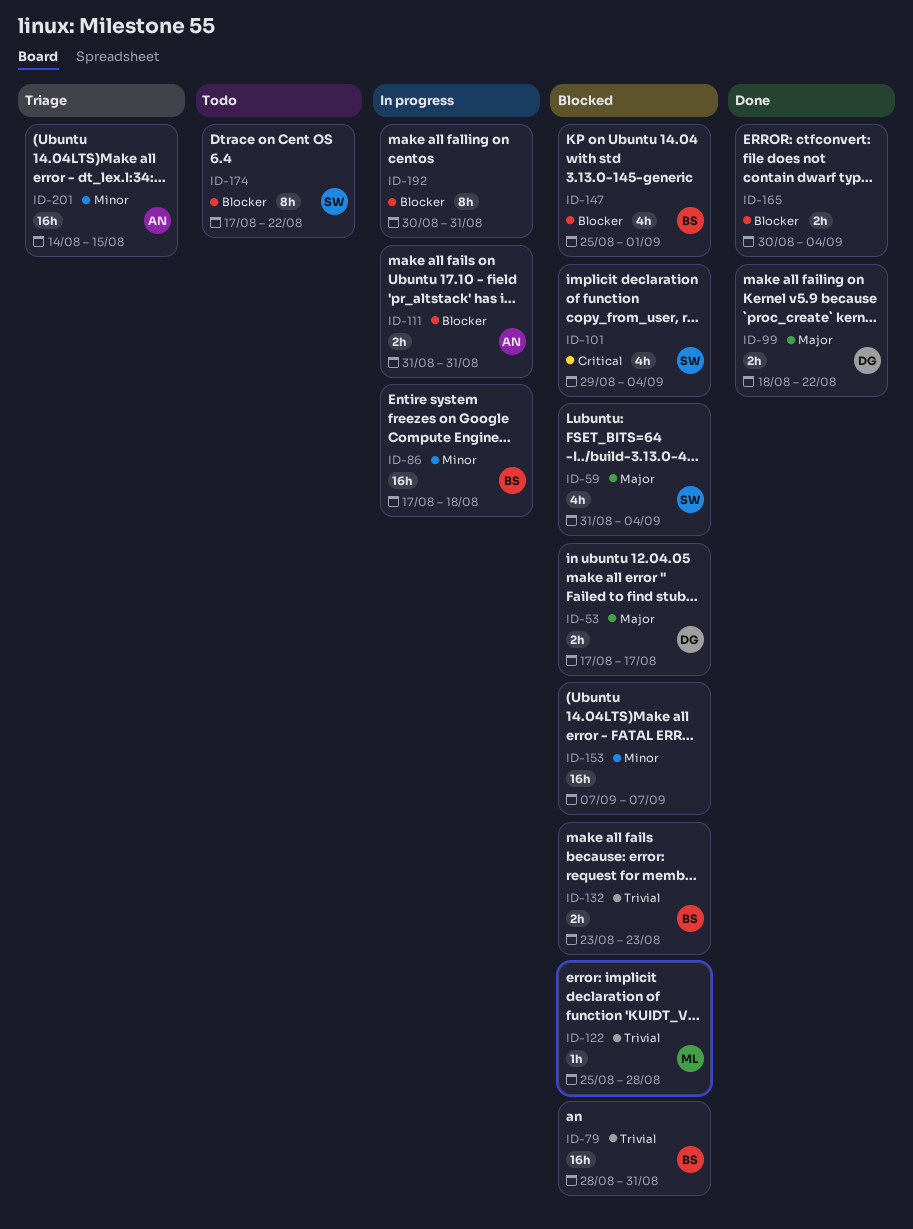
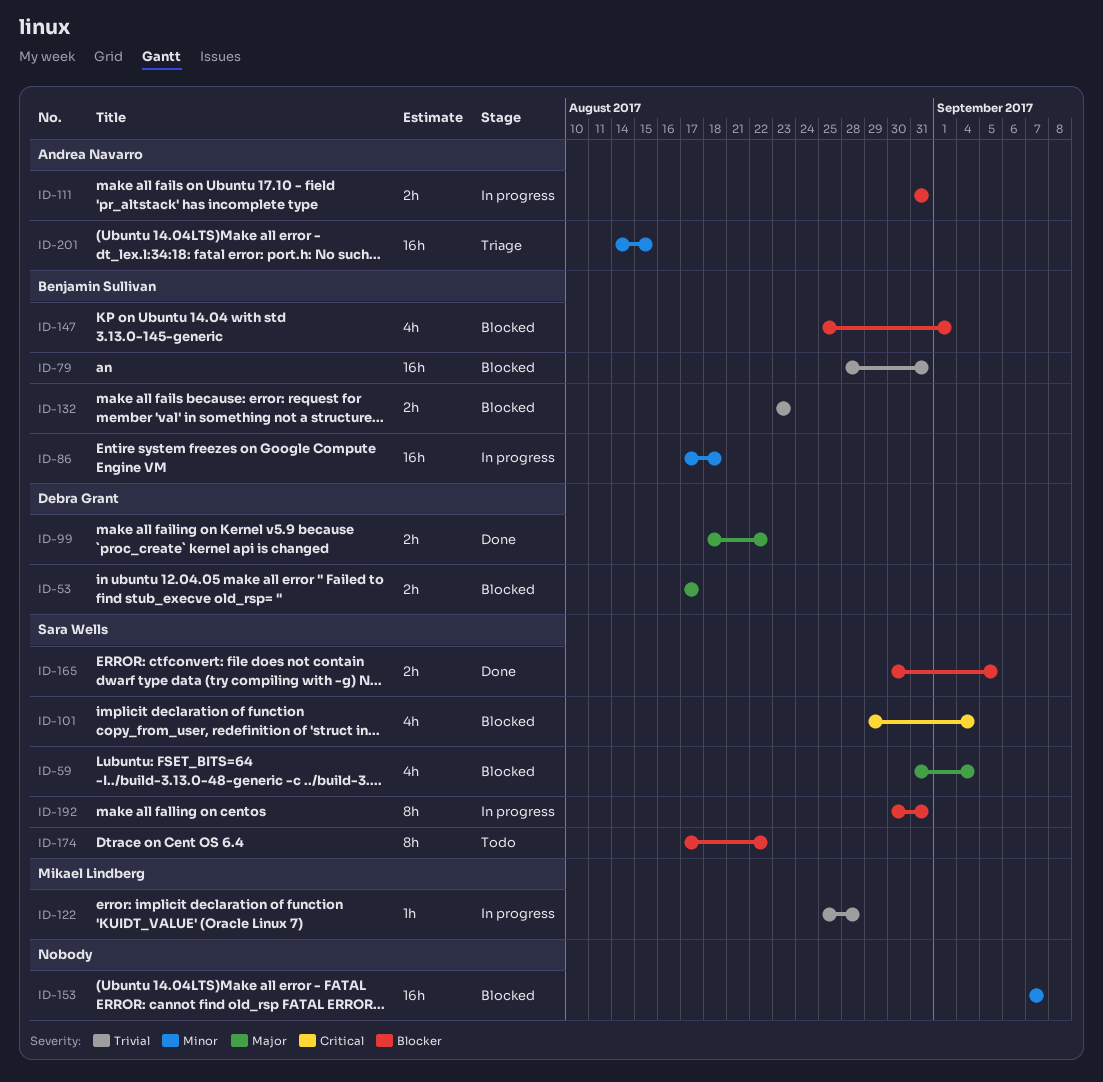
ID-122, status: Blocked -> In progress
ID-165, owner: none -> Sara Wells
ID-165, due: Sep 4 -> Sep 5
ID-192, owner: none -> Sara Wells

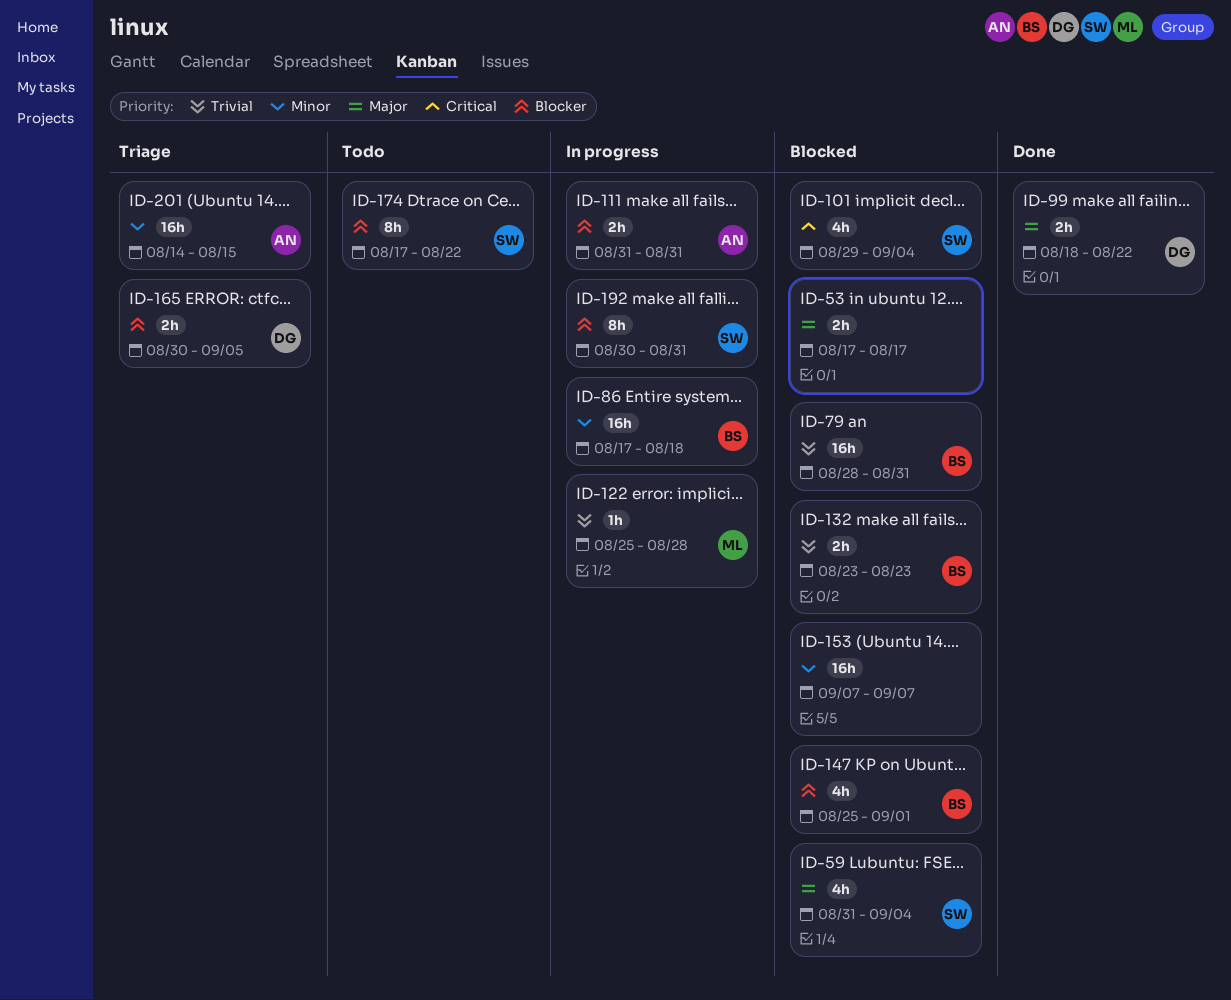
ID-53, owner: Debra Grant -> none
ID-165, status: Done -> Triage
ID-165, owner: Sara Wells -> Debra Grant

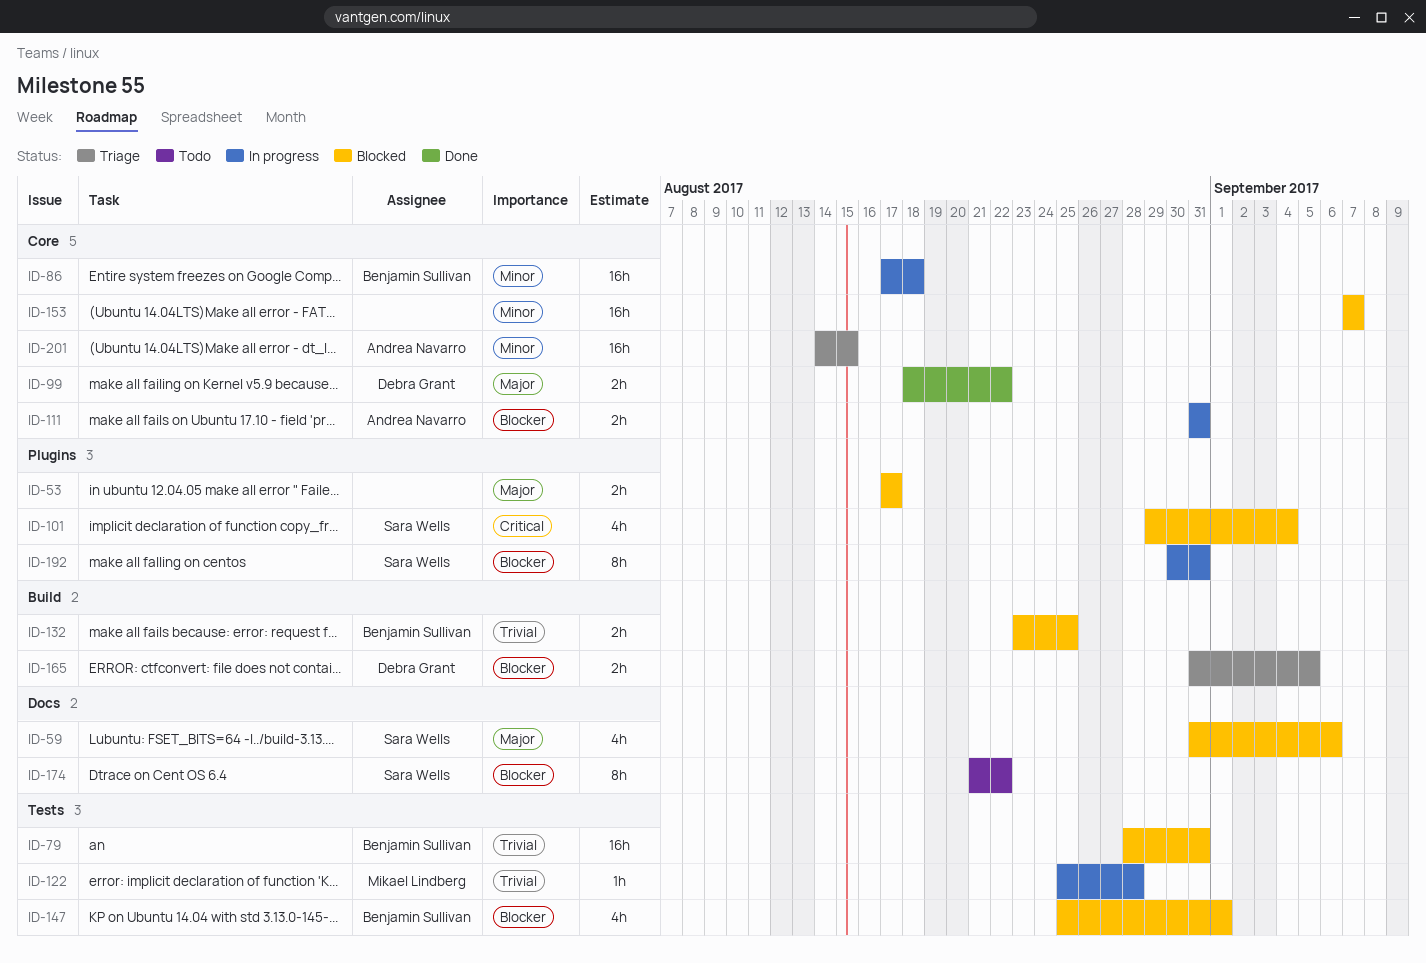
ID-59, due: Sep 4 -> Sep 6
ID-132, due: Aug 23 -> Aug 25
ID-165, start: Aug 30 -> Aug 31
ID-174, start: Aug 17 -> Aug 21

